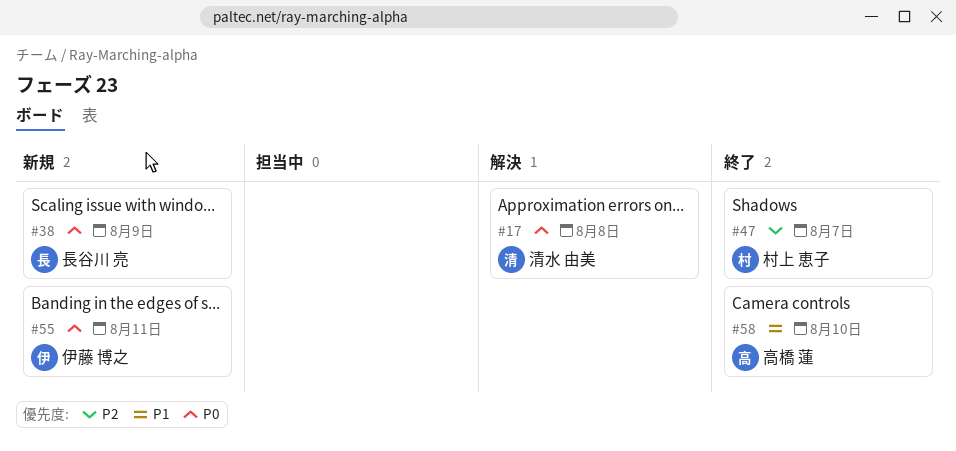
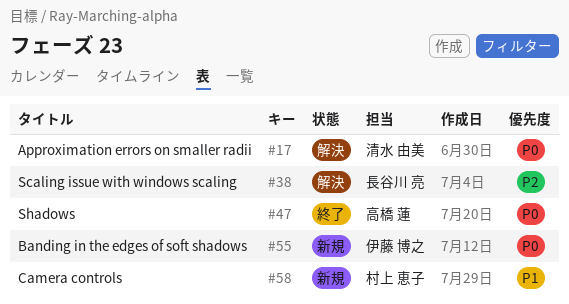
#38, status: 新規 -> 解決
#38, priority: P0 -> P2
#47, owner: 村上 恵子 -> 高橋 蓮
#47, priority: P2 -> P0
#58, status: 終了 -> 新規
#58, owner: 高橋 蓮 -> 村上 恵子

